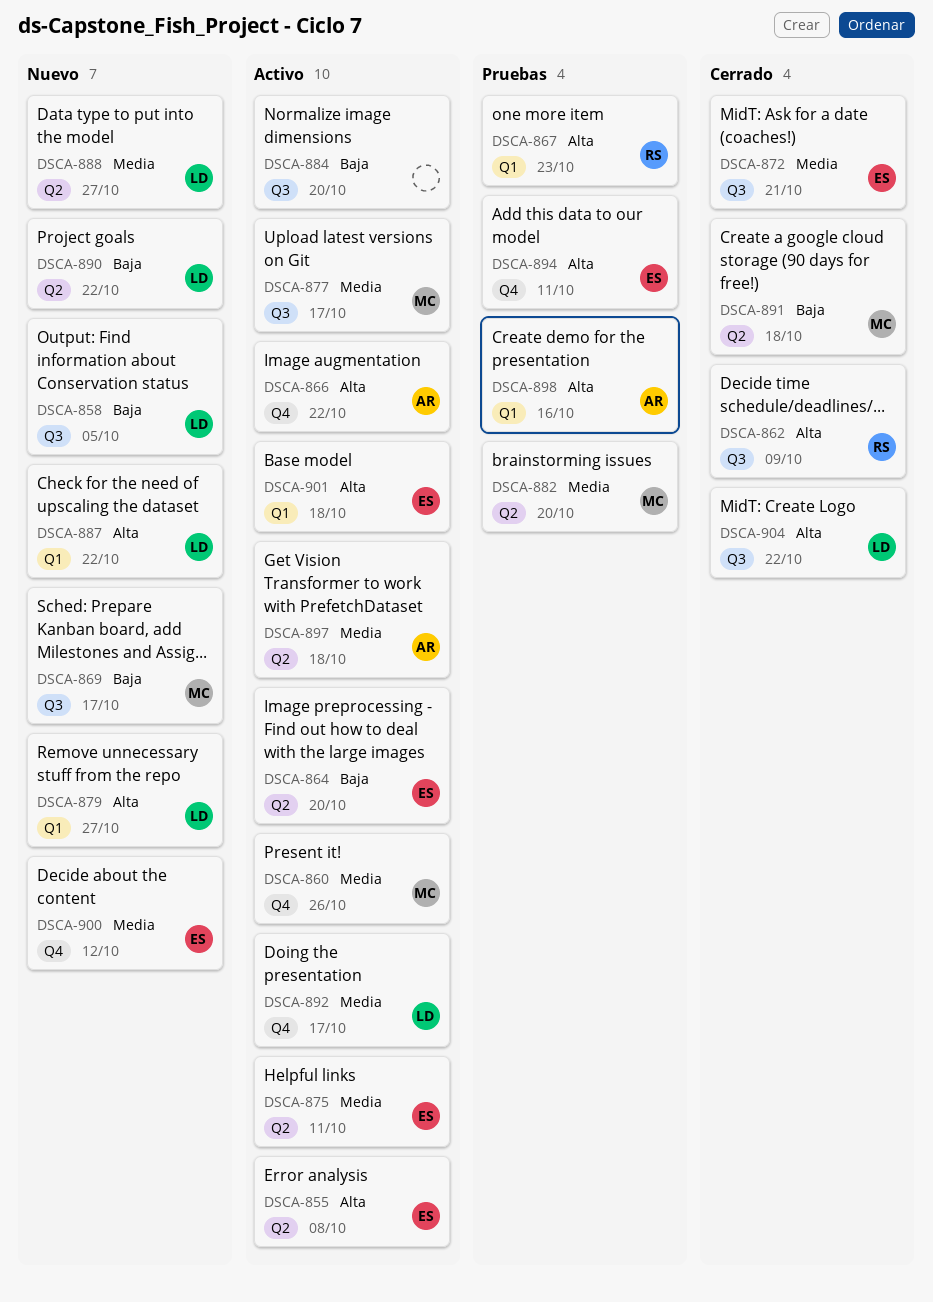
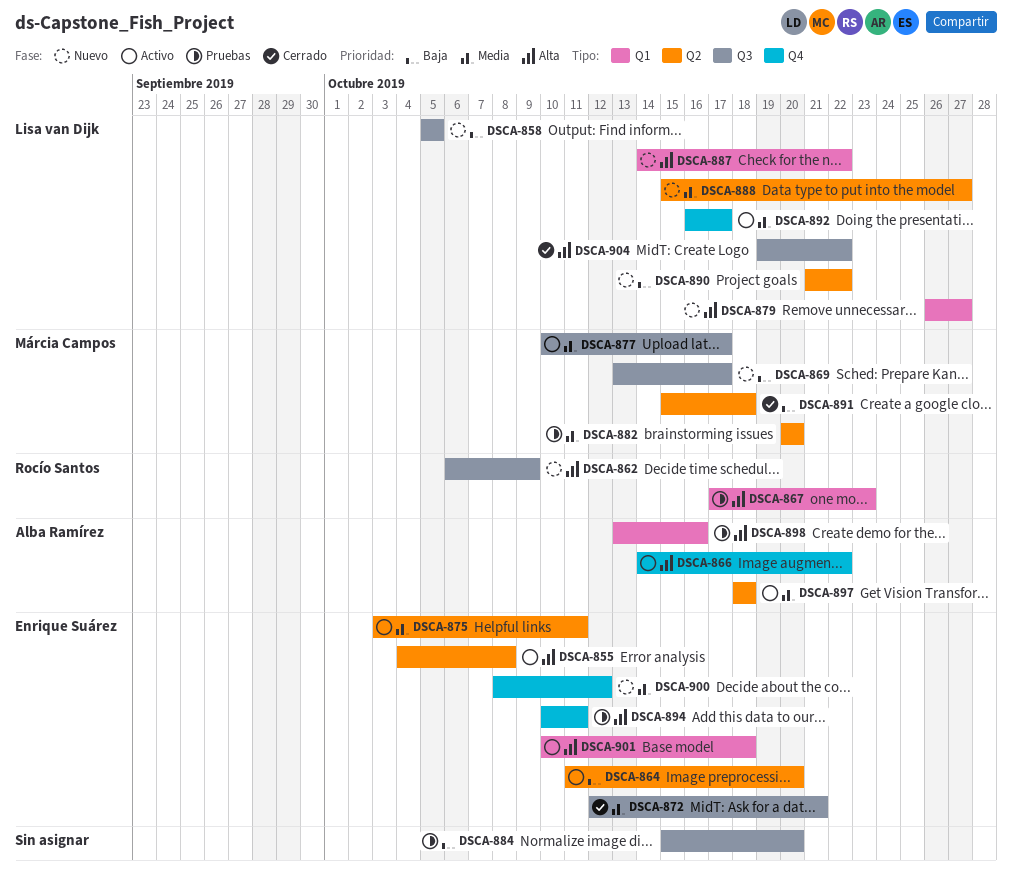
DSCA-860: present -> none
DSCA-862, status: Cerrado -> Nuevo
DSCA-884, status: Activo -> Pruebas

